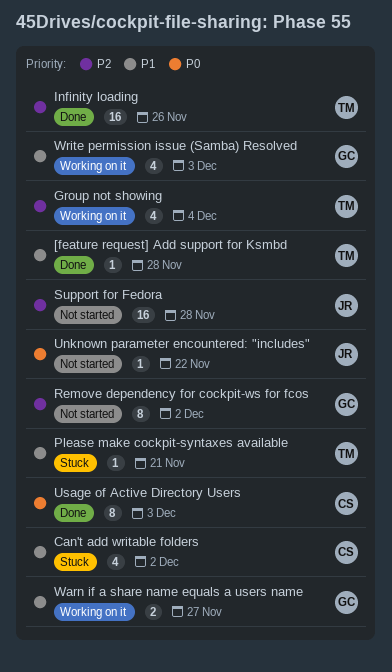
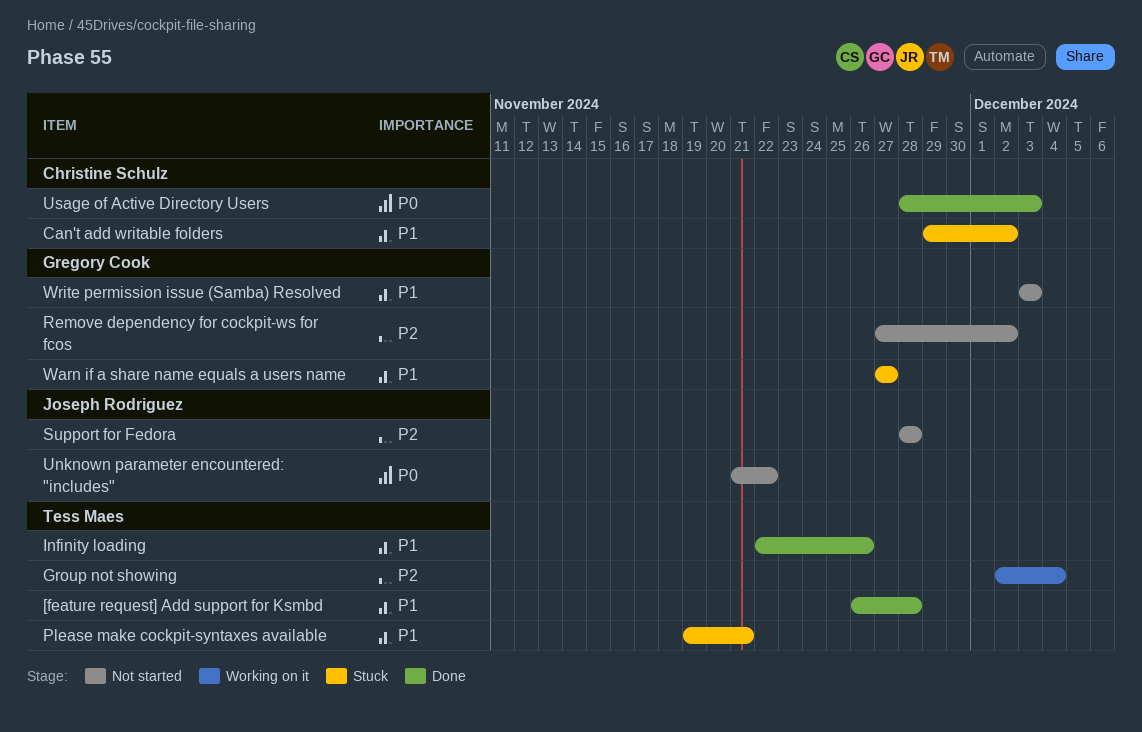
Infinity loading, priority: P2 -> P1
Warn if a share name equals a users name, status: Working on it -> Stuck
Write permission issue (Samba) Resolved, status: Working on it -> Not started

